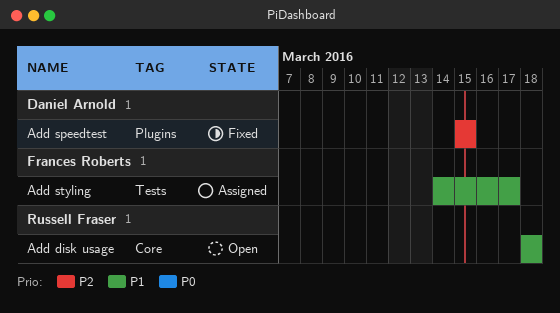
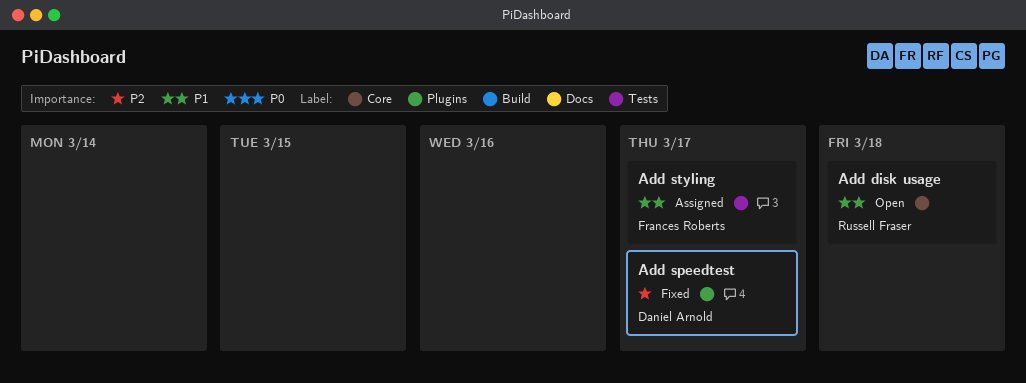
Add speedtest, due: Mar 15 -> Mar 17

